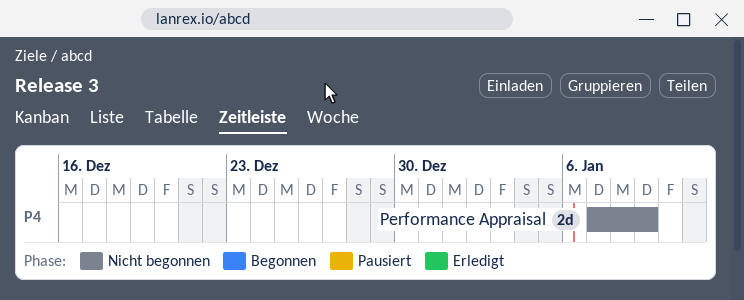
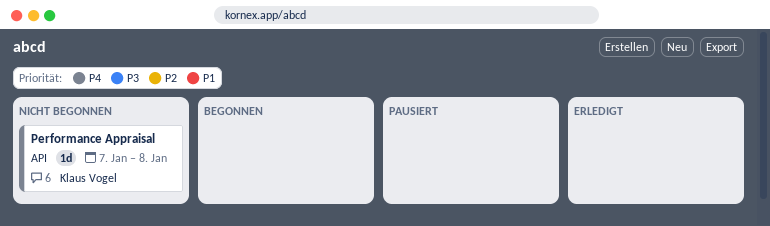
Performance Appraisal, estimate: 2d -> 1d
Performance Appraisal, due: Jan 9 -> Jan 8

